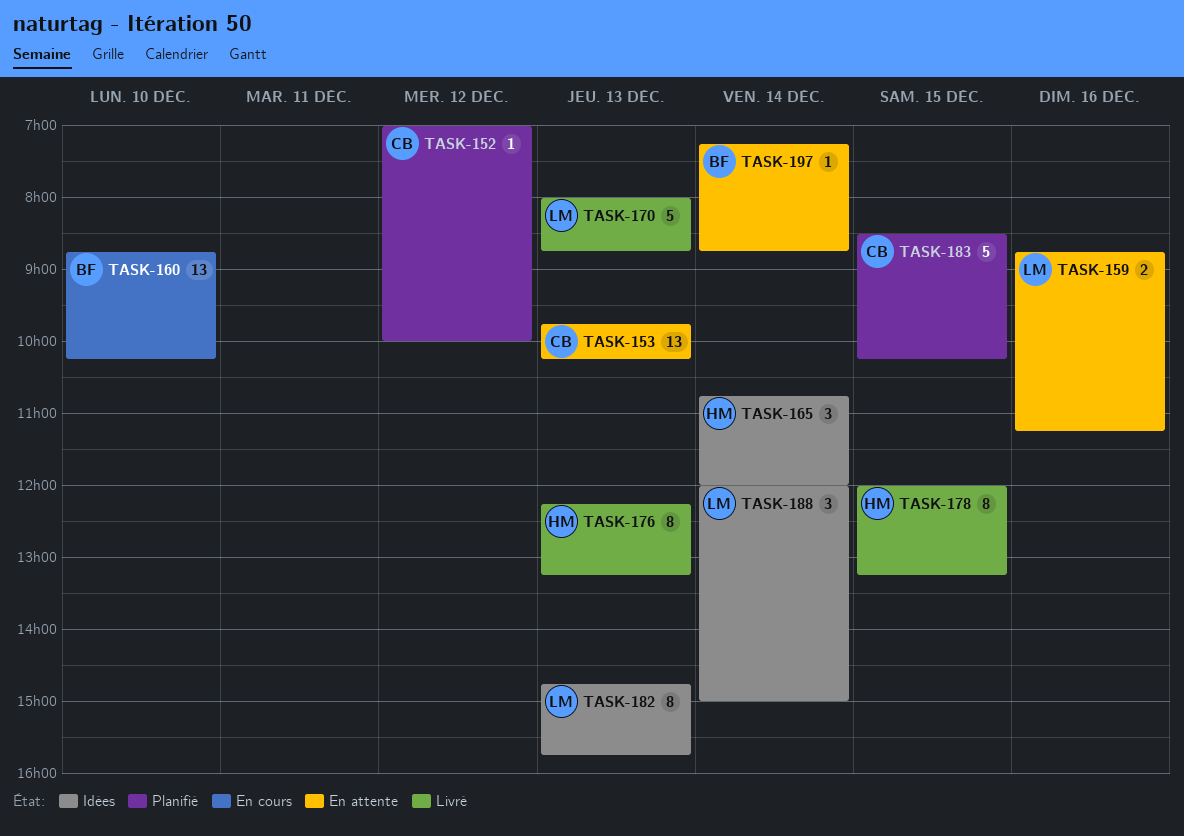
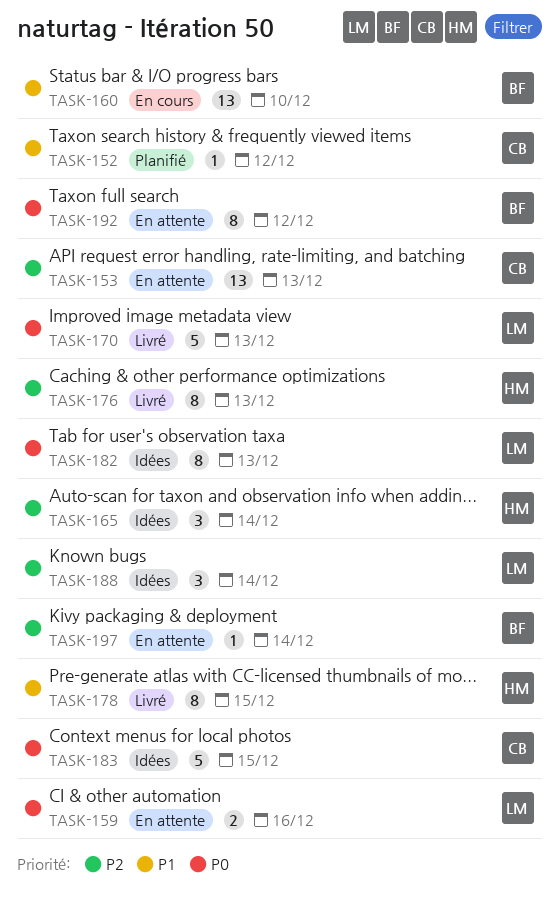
TASK-183, status: Planifié -> Idées
TASK-192: none -> present

